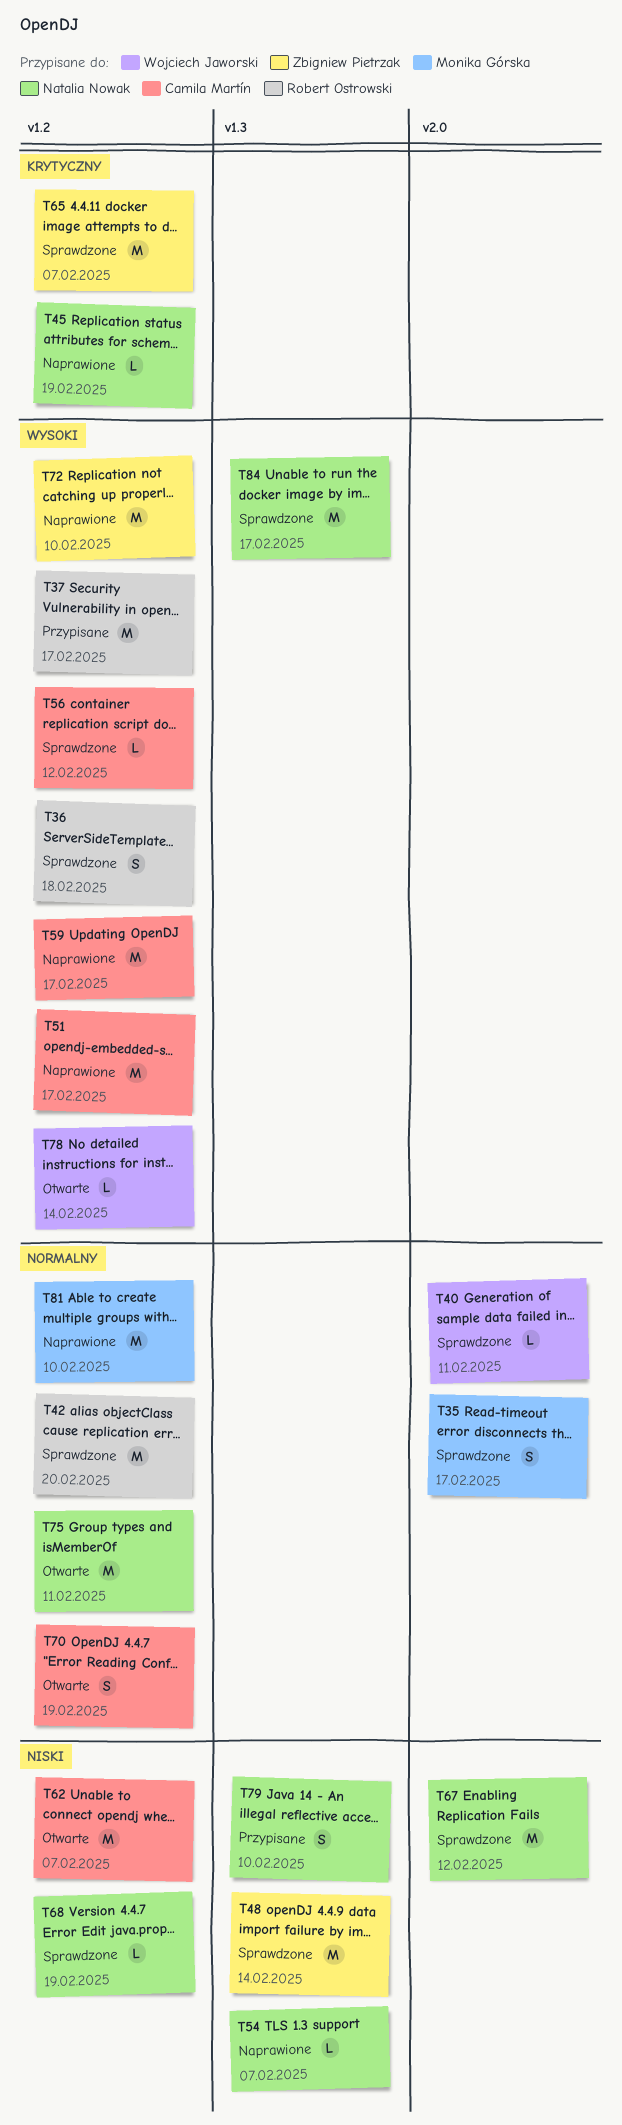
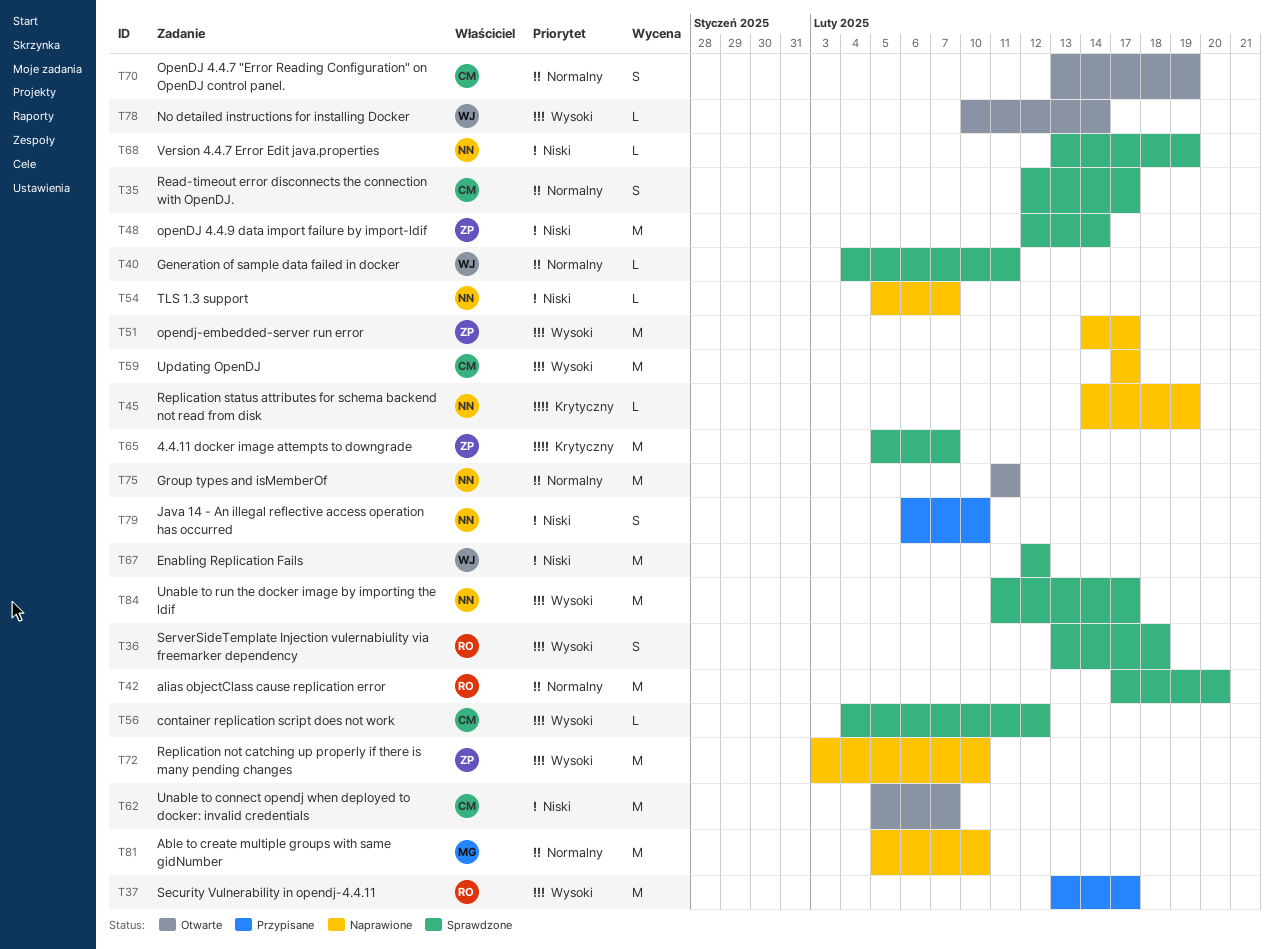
T35, owner: Monika Górska -> Camila Martín
T51, owner: Camila Martín -> Zbigniew Pietrzak
T67, owner: Natalia Nowak -> Wojciech Jaworski

